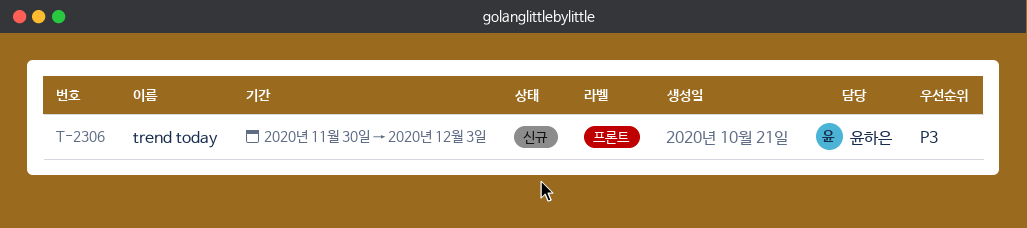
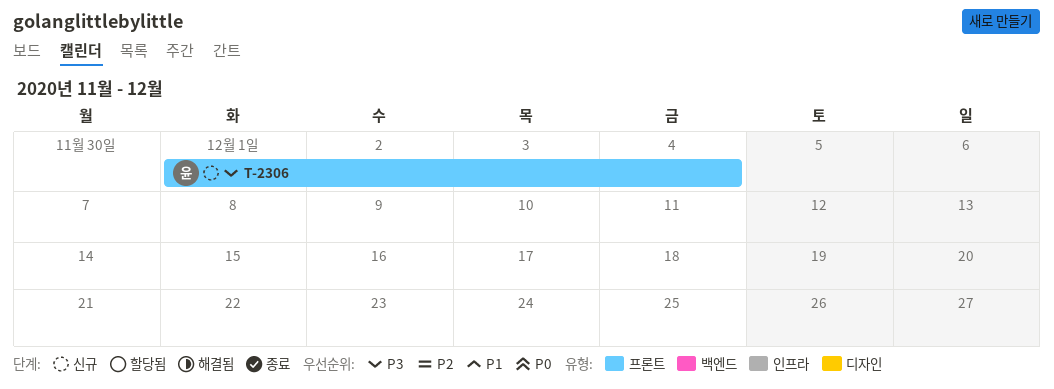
T-2306, start: Nov 30 -> Dec 1
T-2306, due: Dec 3 -> Dec 4

